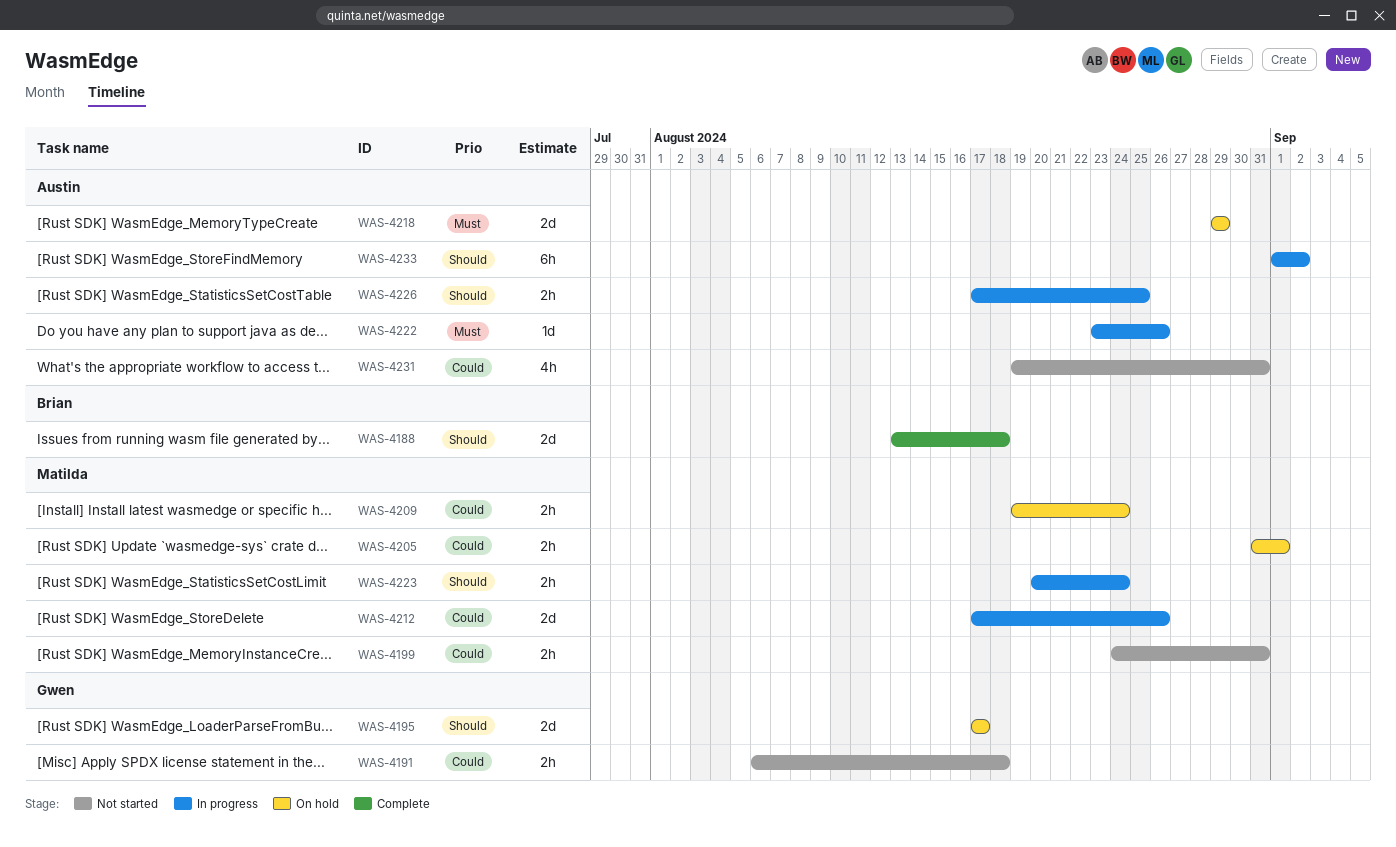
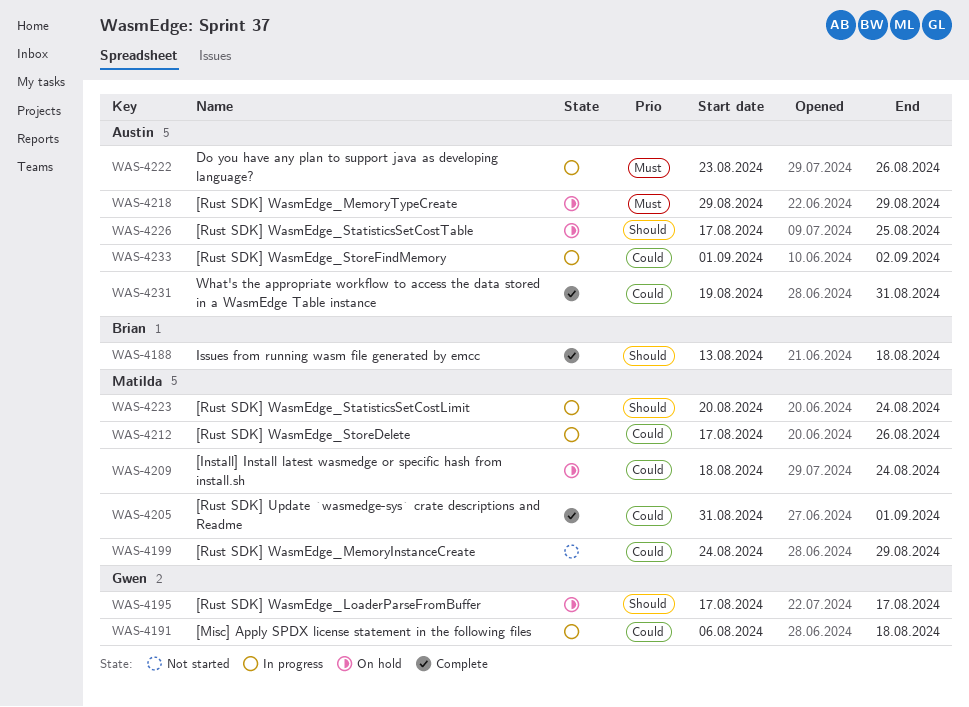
WAS-4191, status: Not started -> In progress
WAS-4199, due: Aug 31 -> Aug 29
WAS-4205, status: On hold -> Complete
WAS-4209, start: Aug 19 -> Aug 18
WAS-4226, status: In progress -> On hold
WAS-4231, status: Not started -> Complete
WAS-4233, priority: Should -> Could

